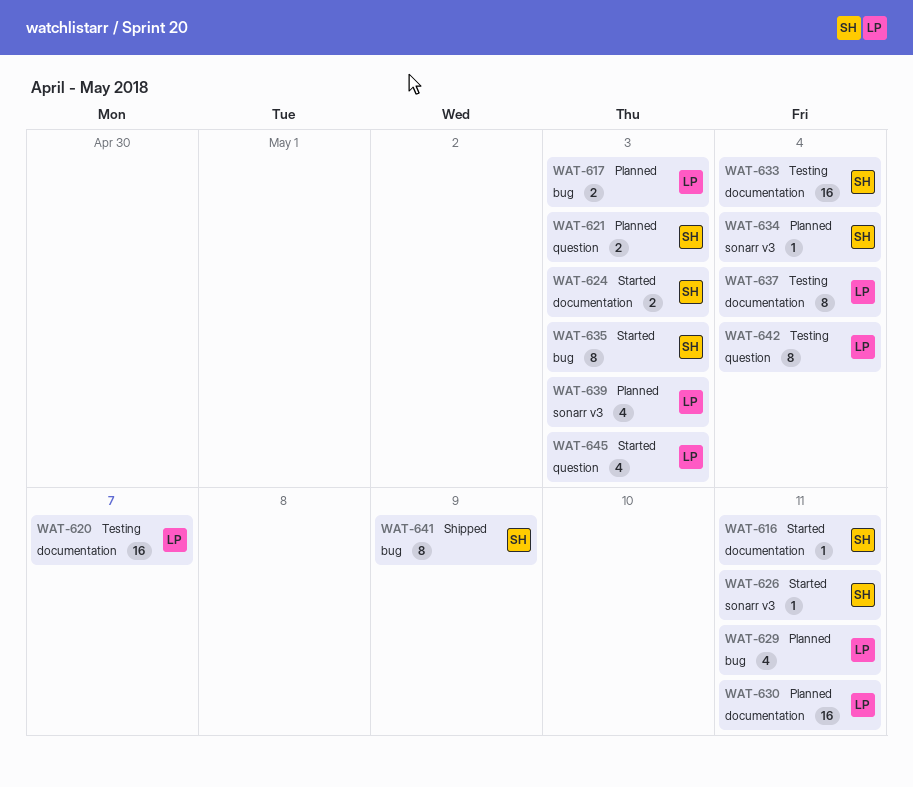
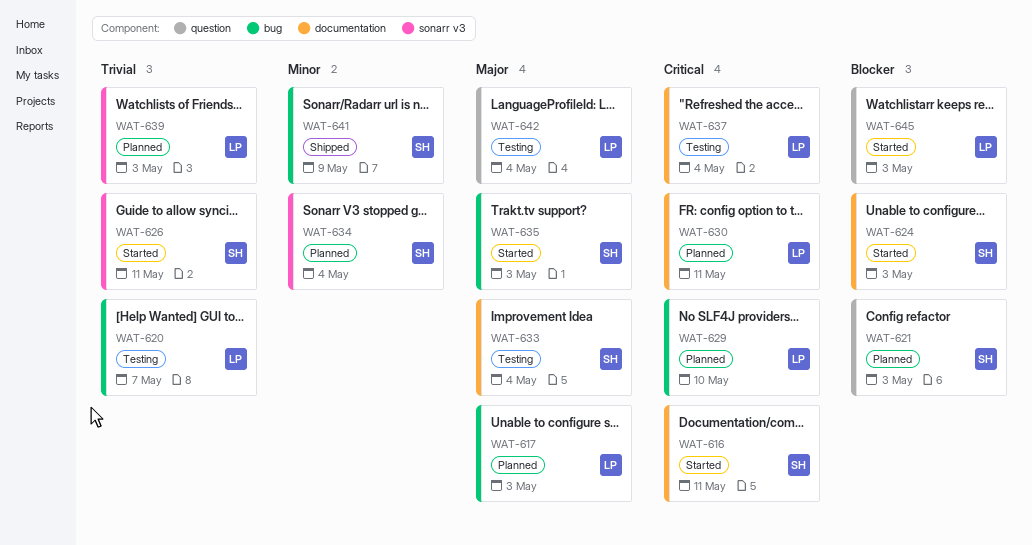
WAT-620, label: documentation -> bug
WAT-629, due: May 11 -> May 10

